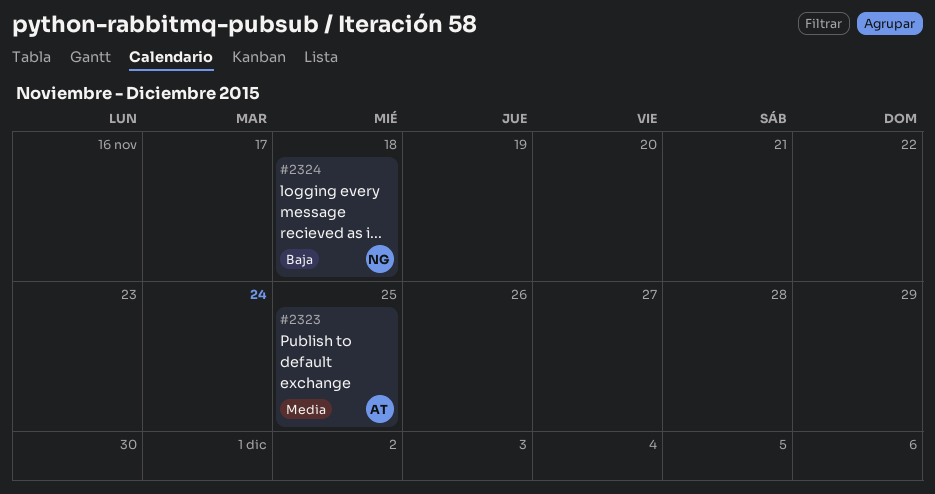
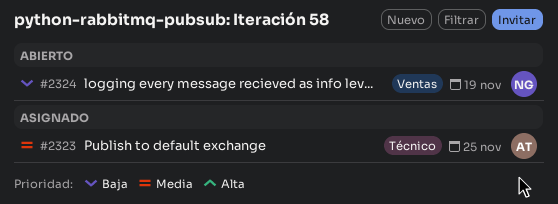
#2324, due: Nov 18 -> Nov 19

